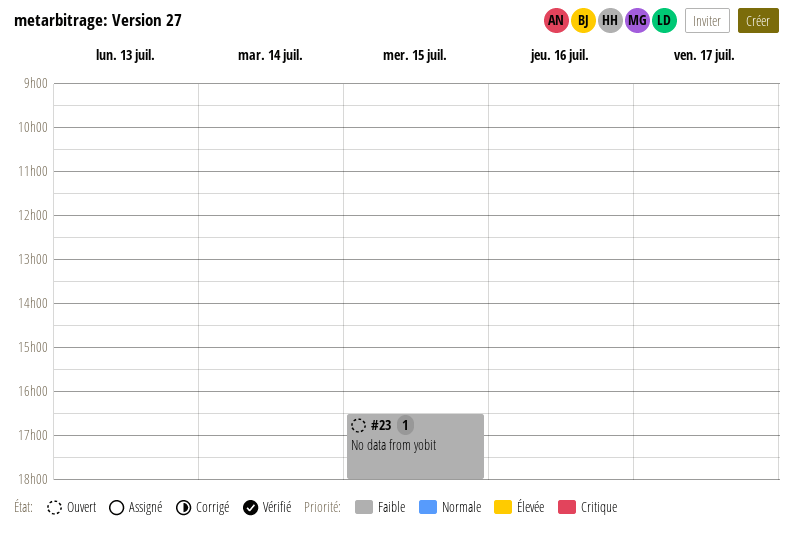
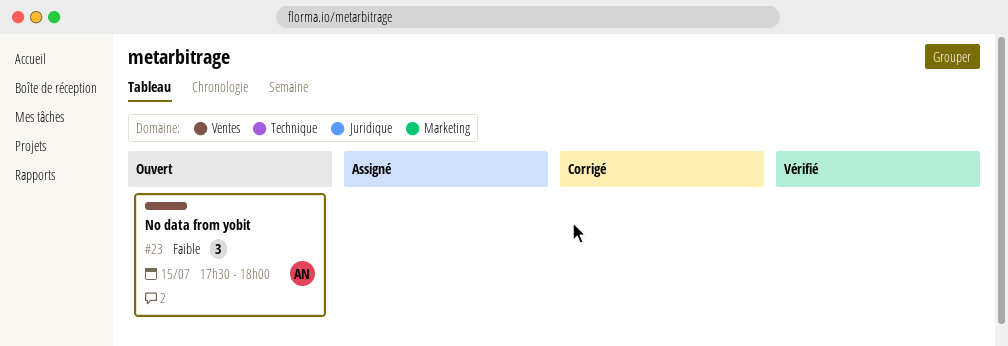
#23, estimate: 1 -> 3
#23, begins: 16:30 -> 17:30

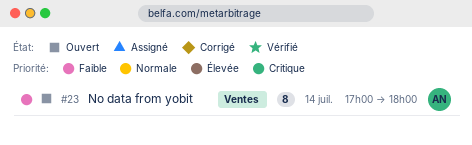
#23, estimate: 3 -> 8
#23, day: Jul 15 -> Jul 14
#23, begins: 17:30 -> 17:00

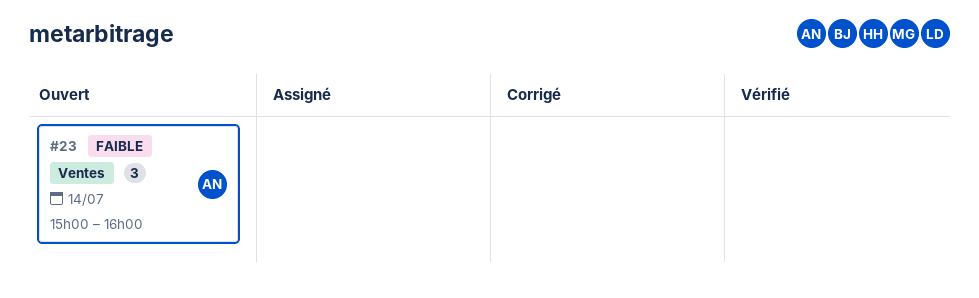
#23, estimate: 8 -> 3
#23, begins: 17:00 -> 15:00
#23, ends: 18:00 -> 16:00

